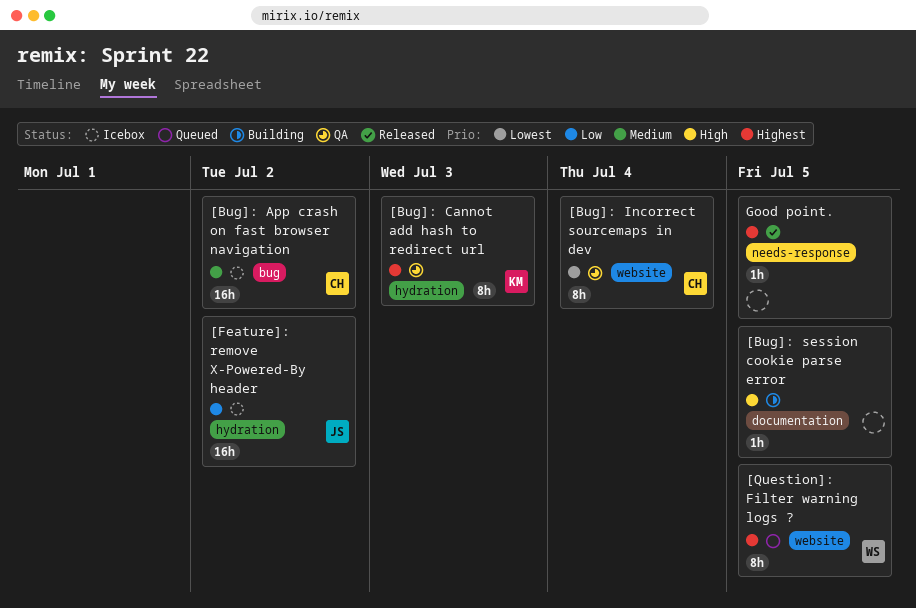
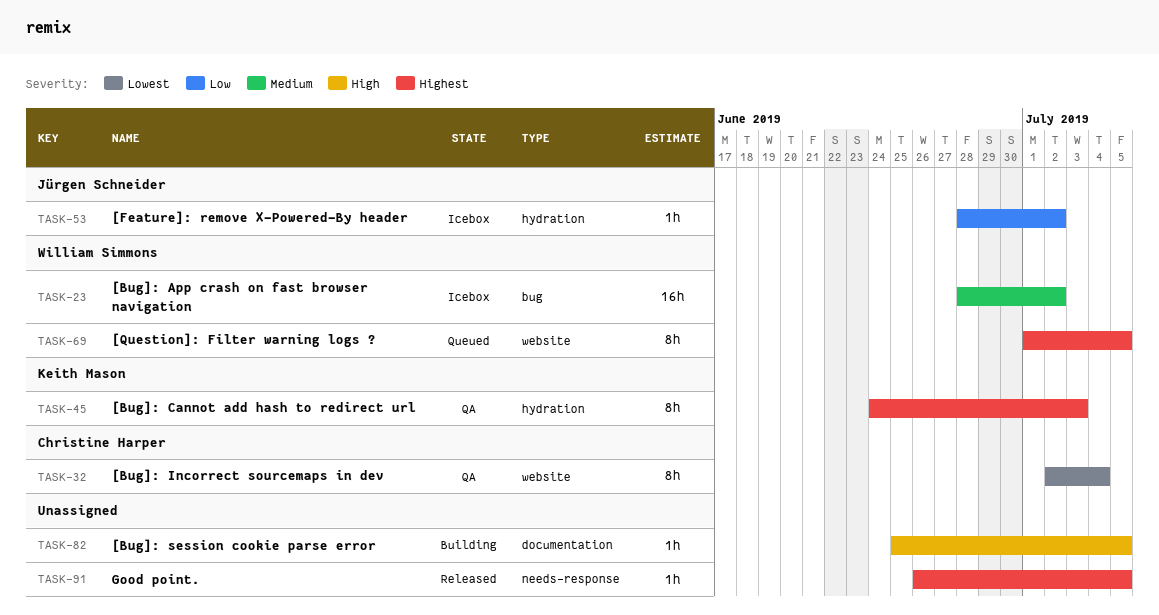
[Bug]: App crash on fast browser navigation, owner: Christine Harper -> William Simmons
[Feature]: remove X-Powered-By header, estimate: 16h -> 1h

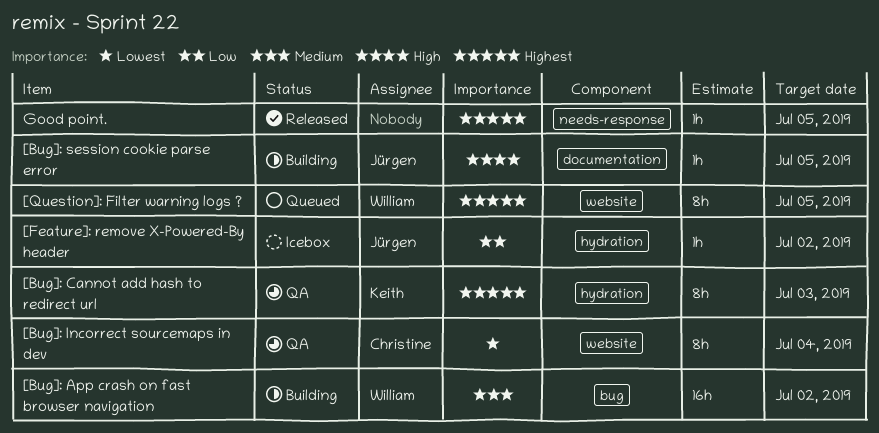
[Bug]: App crash on fast browser navigation, status: Icebox -> Building
[Bug]: session cookie parse error, owner: none -> Jürgen Schneider

